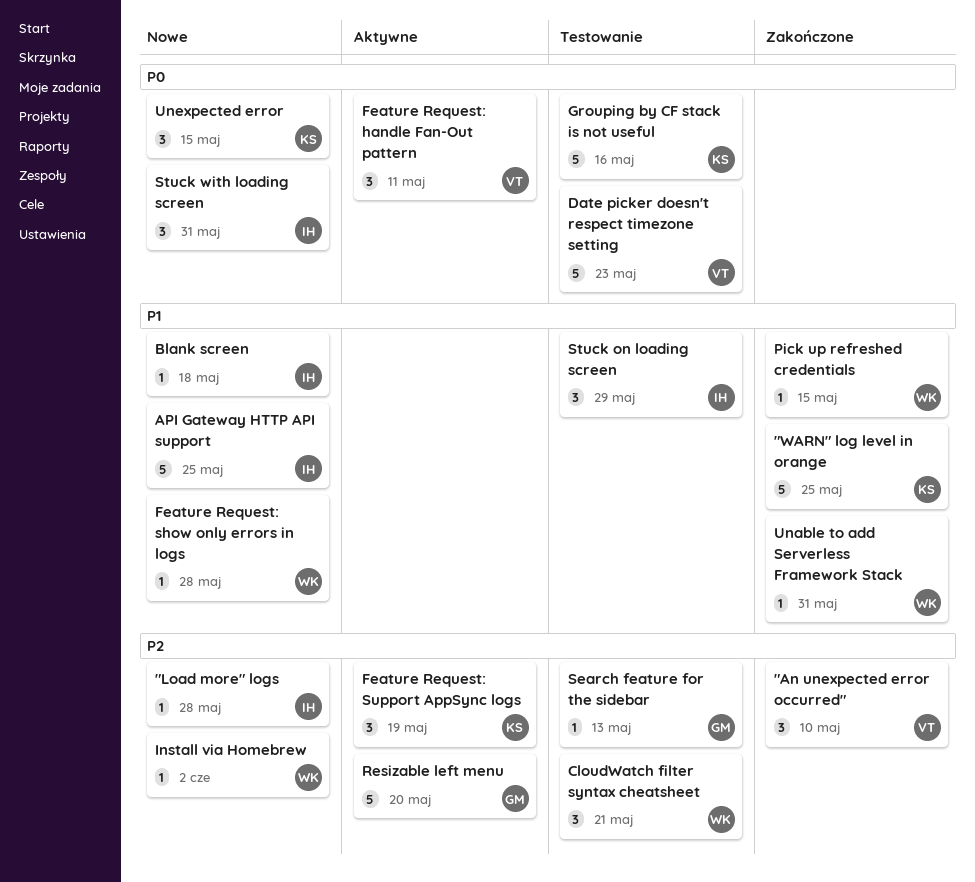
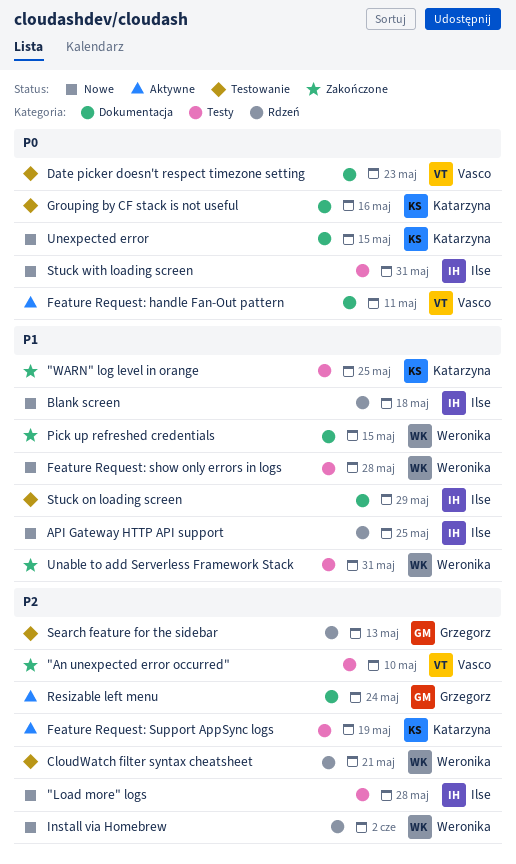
Resizable left menu, due: May 20 -> May 24

